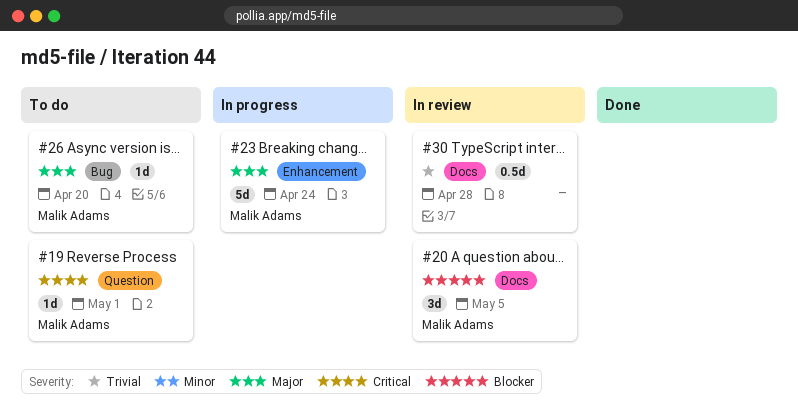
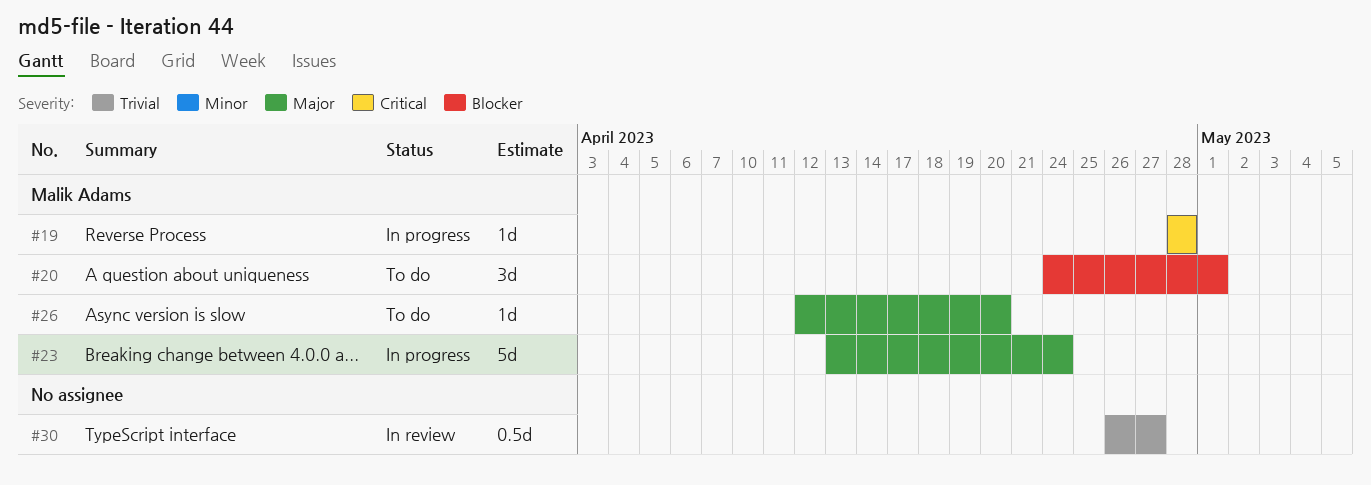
#19, status: To do -> In progress
#19, due: May 1 -> Apr 28
#20, status: In review -> To do
#20, due: May 5 -> May 1
#30, due: Apr 28 -> Apr 27

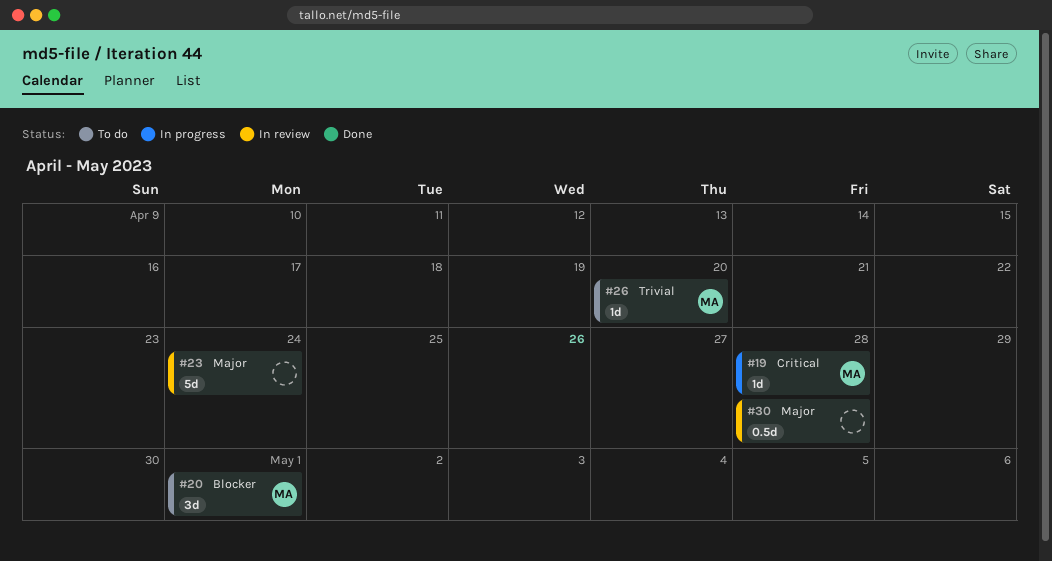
#23, status: In progress -> In review
#23, owner: Malik Adams -> none
#26, priority: Major -> Trivial
#30, priority: Trivial -> Major
#30, due: Apr 27 -> Apr 28

